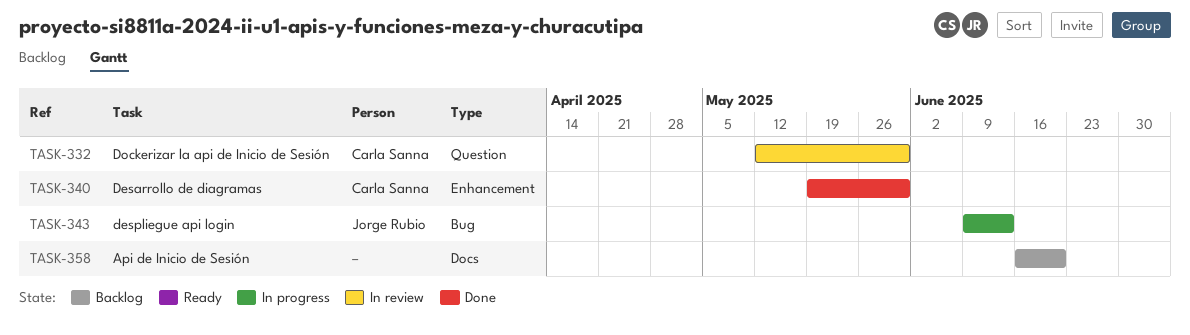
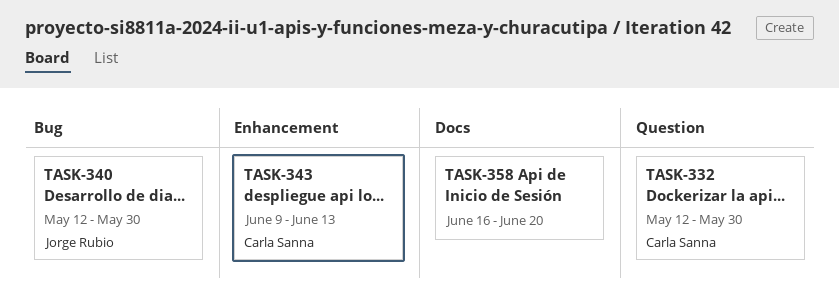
TASK-340, owner: Carla Sanna -> Jorge Rubio
TASK-340, label: Enhancement -> Bug
TASK-340, start: May 19 -> May 12
TASK-343, owner: Jorge Rubio -> Carla Sanna
TASK-343, label: Bug -> Enhancement

